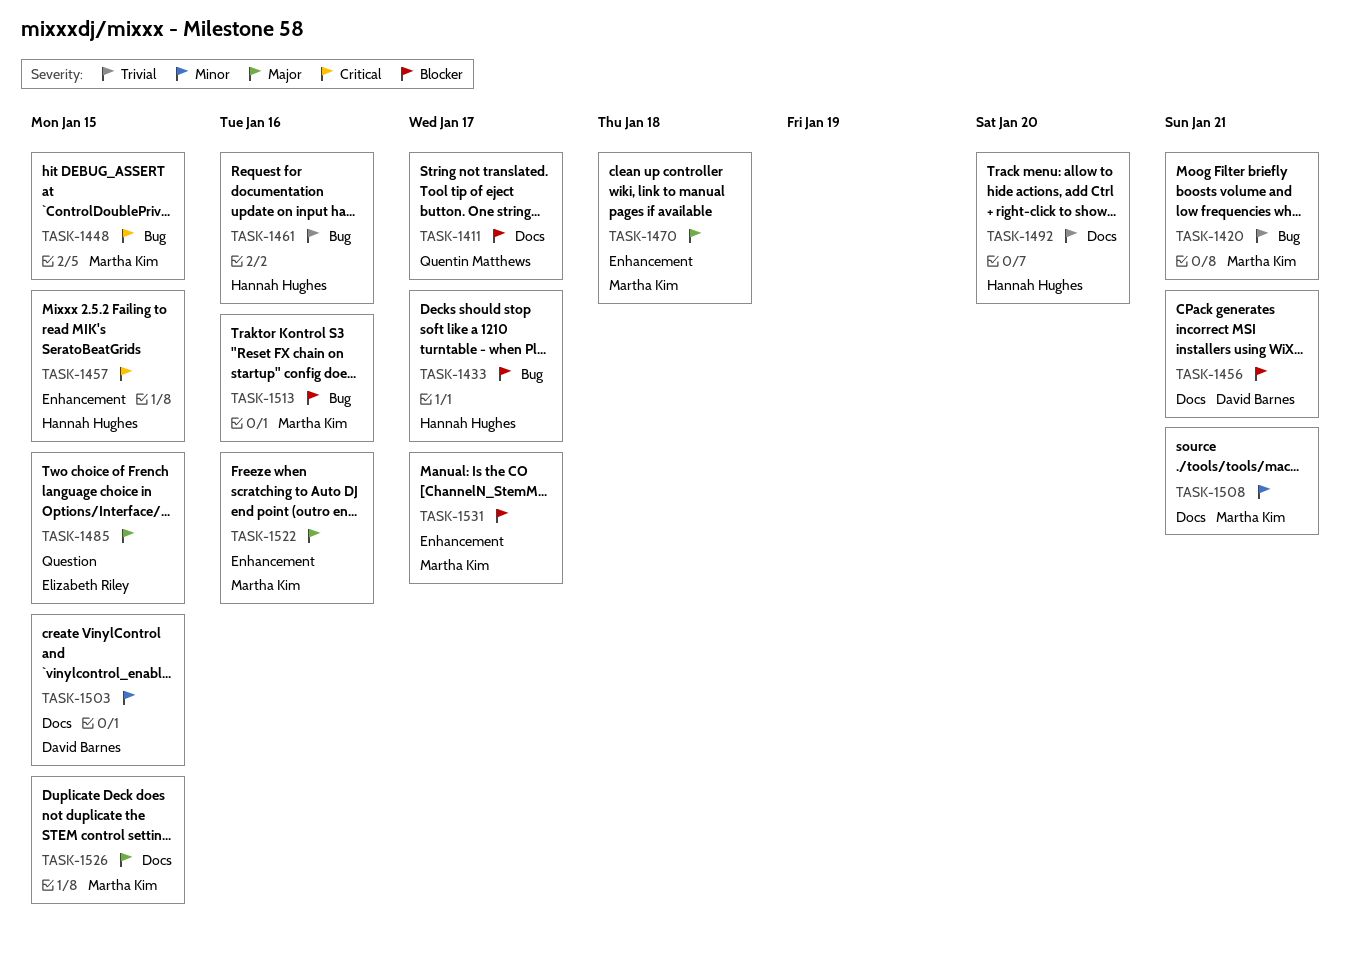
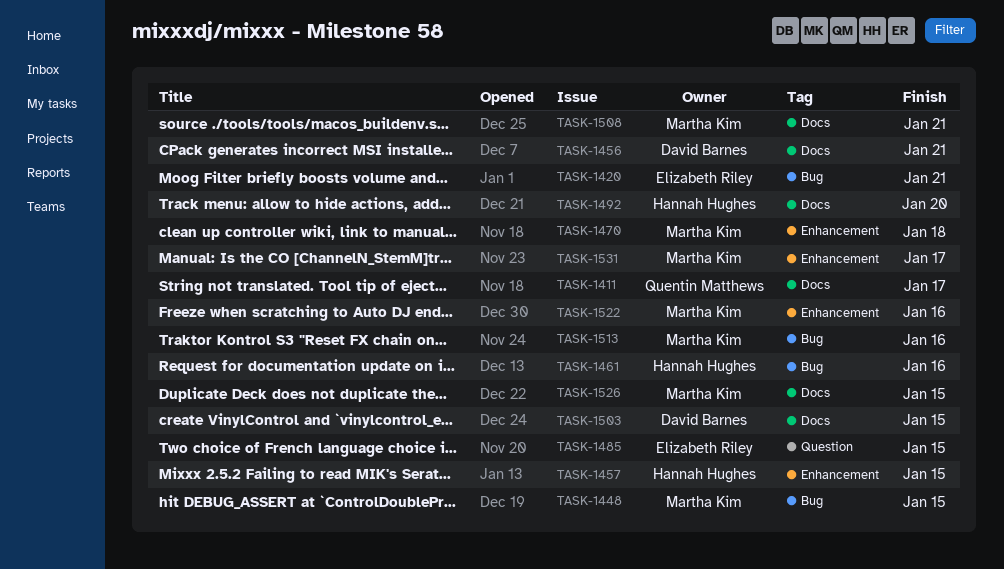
TASK-1420, owner: Martha Kim -> Elizabeth Riley
TASK-1433: present -> none

